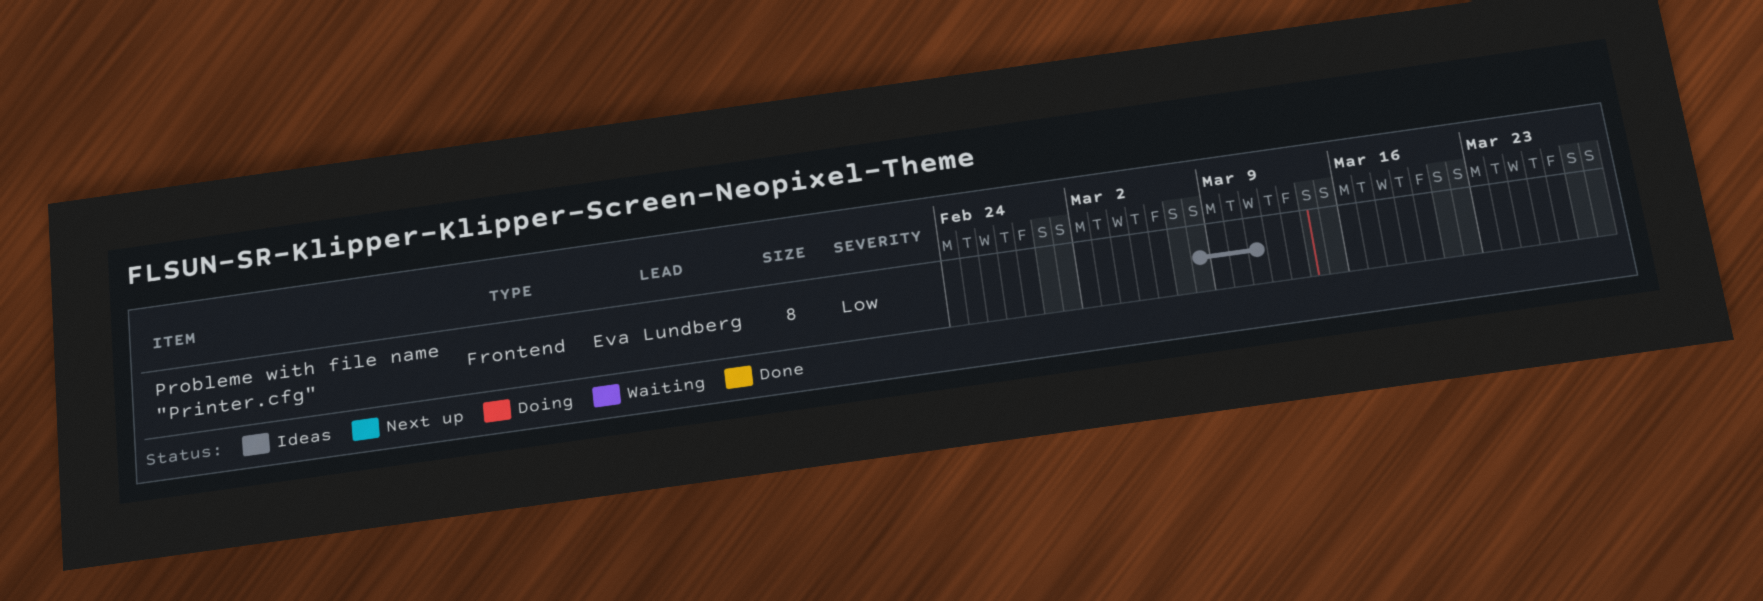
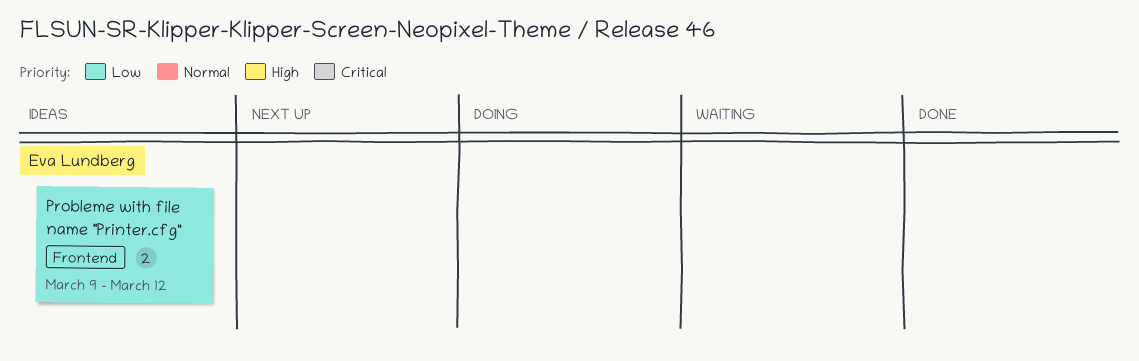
Probleme with file name "Printer.cfg", estimate: 8 -> 2
Probleme with file name "Printer.cfg", start: Mar 8 -> Mar 9
Probleme with file name "Printer.cfg", due: Mar 11 -> Mar 12

